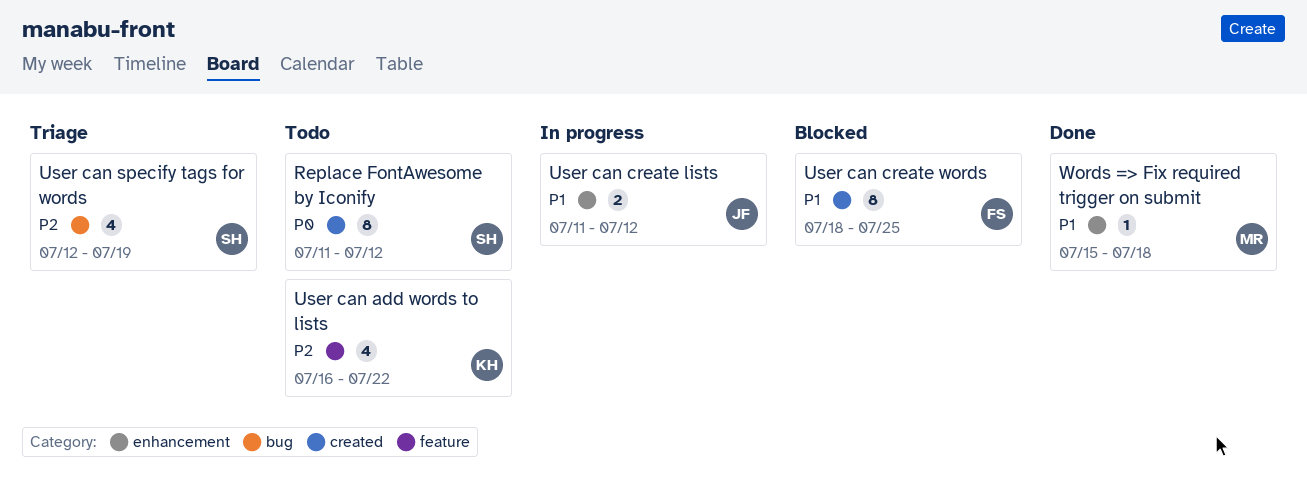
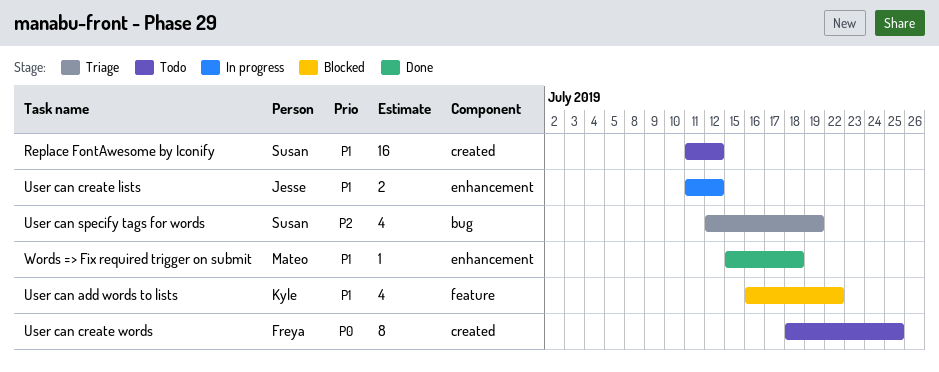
Replace FontAwesome by Iconify, priority: P0 -> P1
Replace FontAwesome by Iconify, estimate: 8 -> 16
User can add words to lists, status: Todo -> Blocked
User can add words to lists, priority: P2 -> P1
User can create words, status: Blocked -> Todo
User can create words, priority: P1 -> P0

